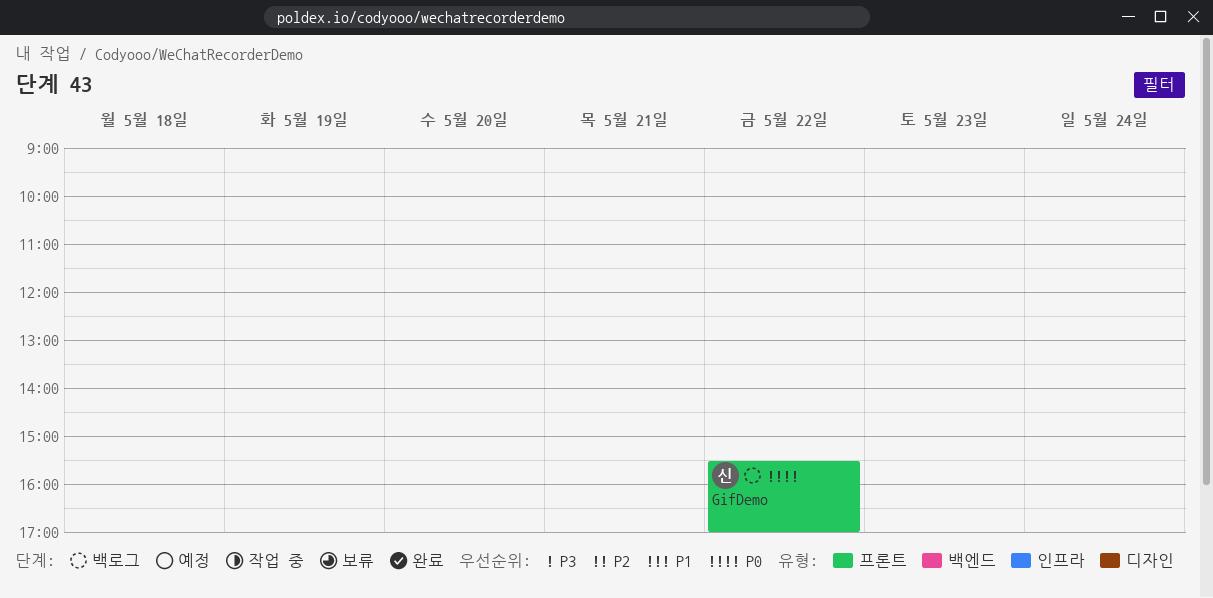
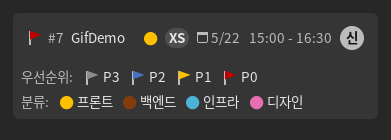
GifDemo, begins: 15:30 -> 15:00
GifDemo, ends: 17:00 -> 16:30

